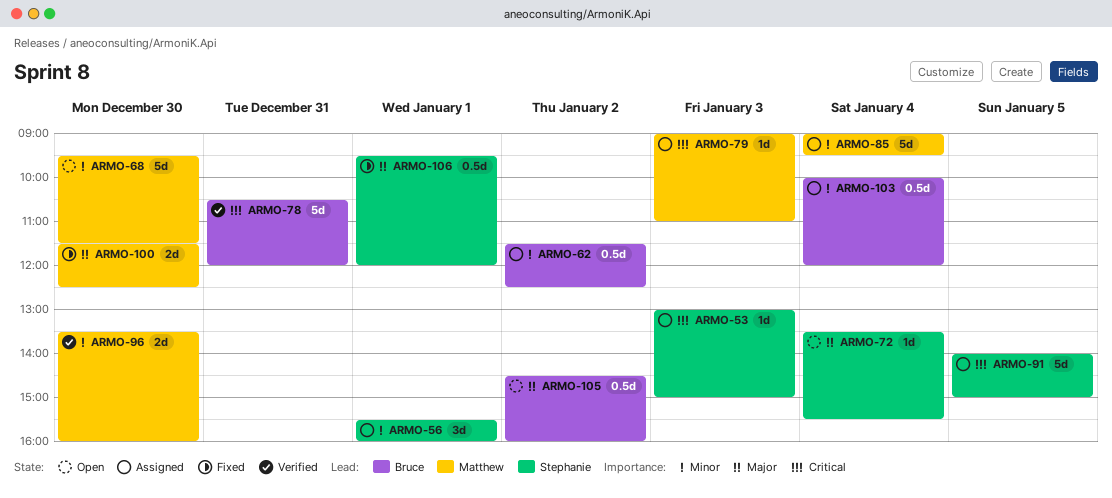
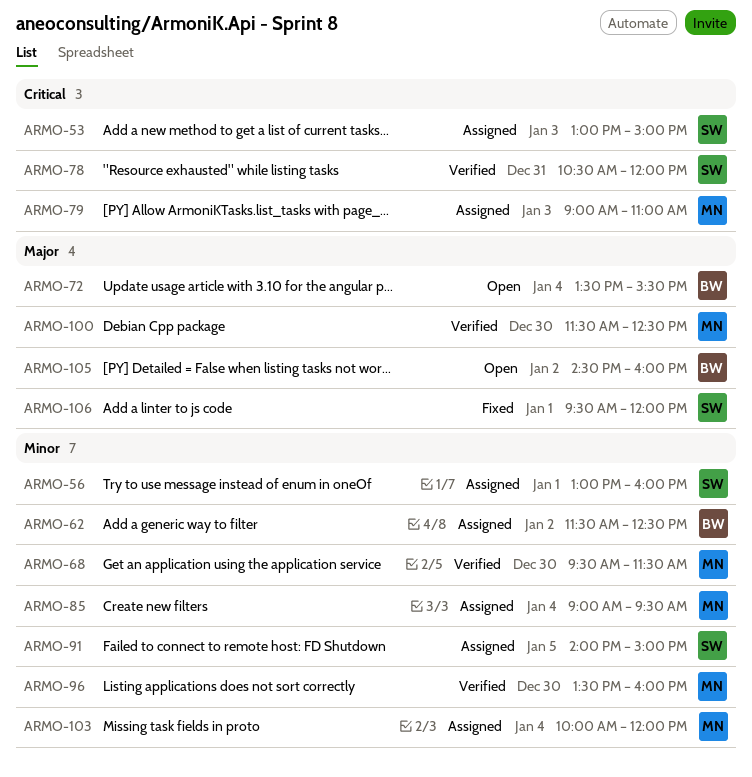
ARMO-56, begins: 15:30 -> 13:00
ARMO-68, status: Open -> Verified
ARMO-72, owner: Stephanie -> Bruce
ARMO-78, owner: Bruce -> Stephanie
ARMO-91, priority: Critical -> Minor
ARMO-100, status: Fixed -> Verified
ARMO-103, owner: Bruce -> Matthew

